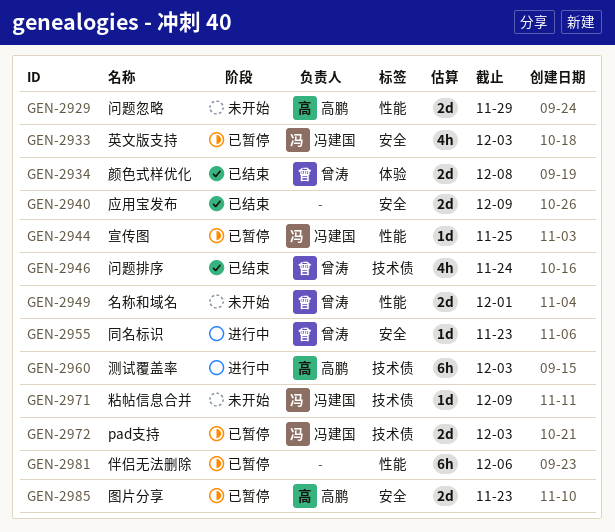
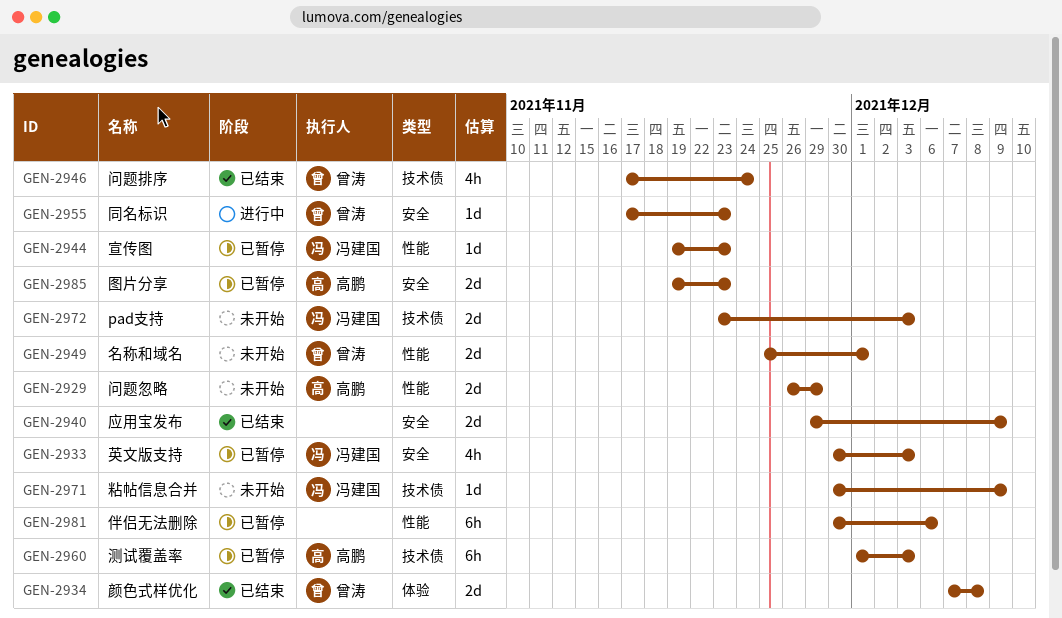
GEN-2944, due: Nov 25 -> Nov 23
GEN-2960, status: 进行中 -> 已暂停
GEN-2972, status: 已暂停 -> 未开始

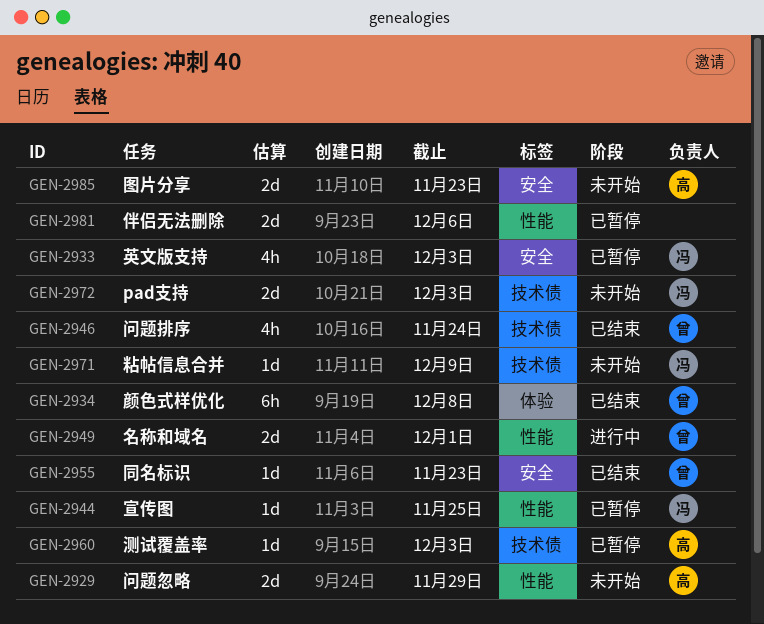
GEN-2934, estimate: 2d -> 6h
GEN-2940: present -> none
GEN-2944, due: Nov 23 -> Nov 25
GEN-2949, status: 未开始 -> 进行中
GEN-2955, status: 进行中 -> 已结束
GEN-2960, estimate: 6h -> 1d
GEN-2981, estimate: 6h -> 2d
GEN-2985, status: 已暂停 -> 未开始

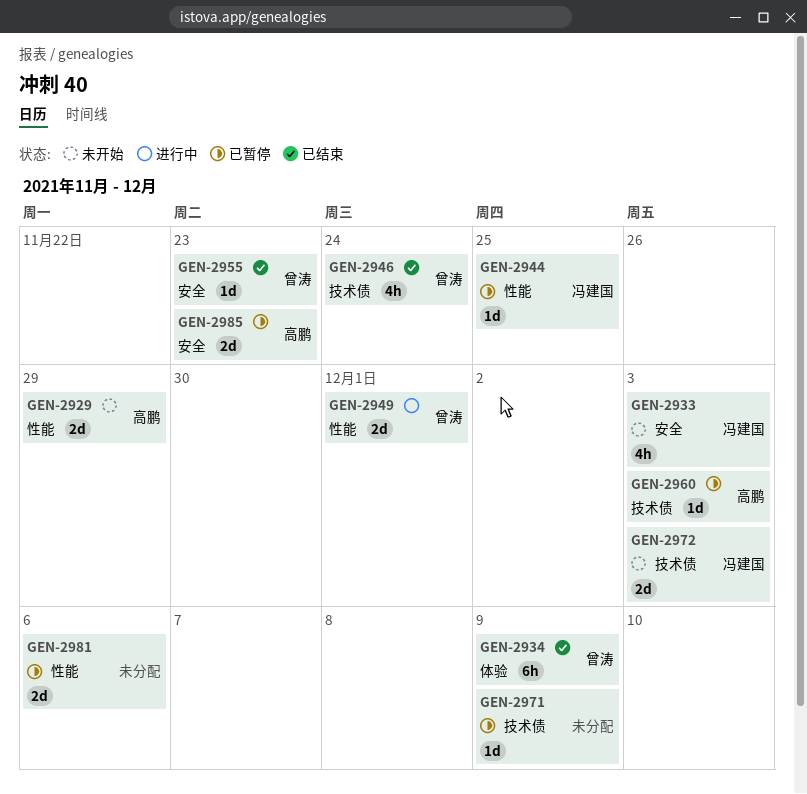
GEN-2933, status: 已暂停 -> 未开始
GEN-2934, due: Dec 8 -> Dec 9
GEN-2971, status: 未开始 -> 已暂停
GEN-2971, owner: 冯建国 -> none
GEN-2985, status: 未开始 -> 已暂停

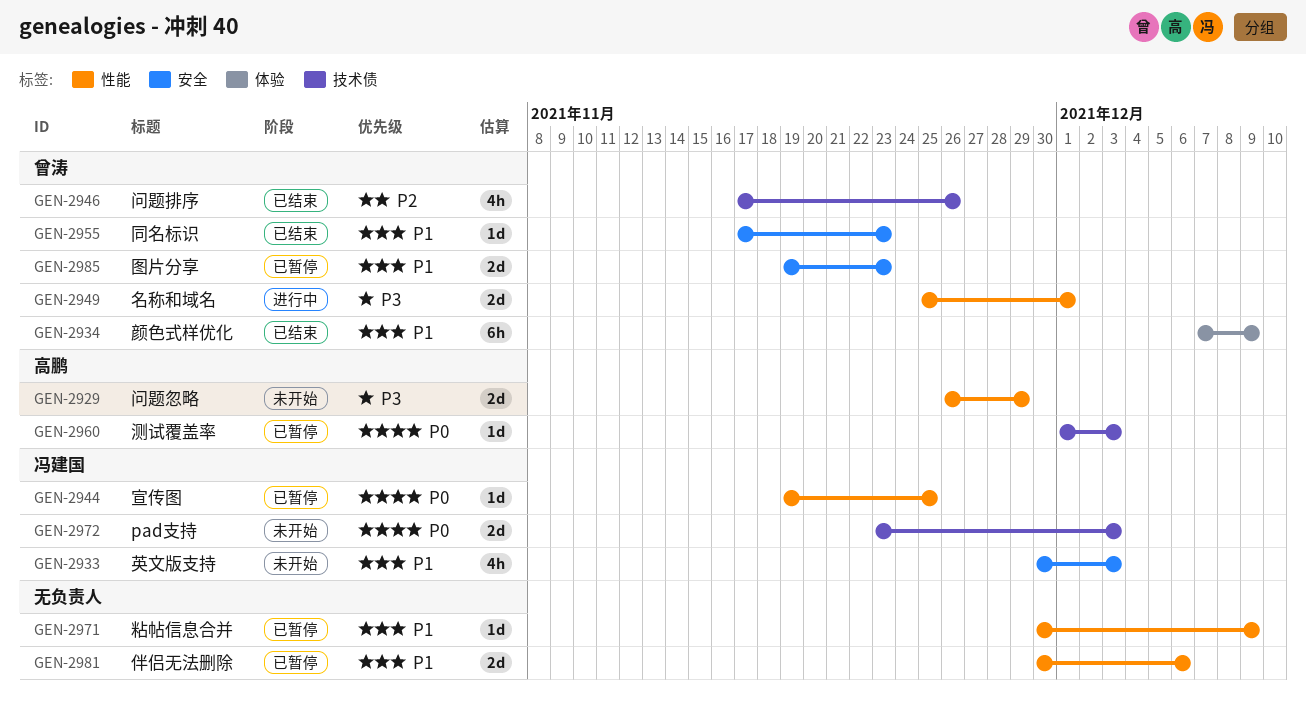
GEN-2946, due: Nov 24 -> Nov 26
GEN-2971, label: 技术债 -> 性能
GEN-2985, owner: 高鹏 -> 曾涛

